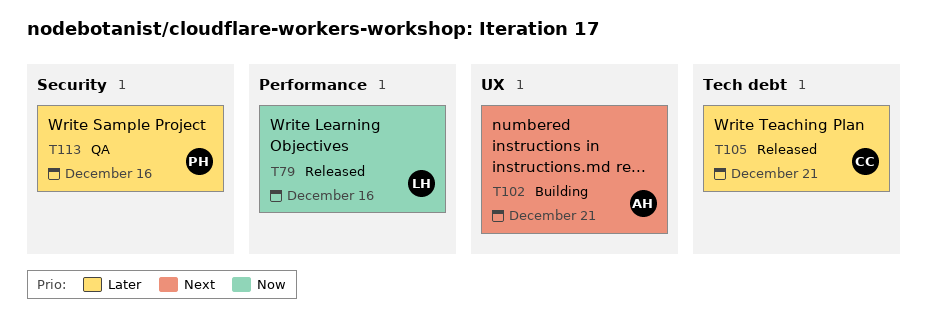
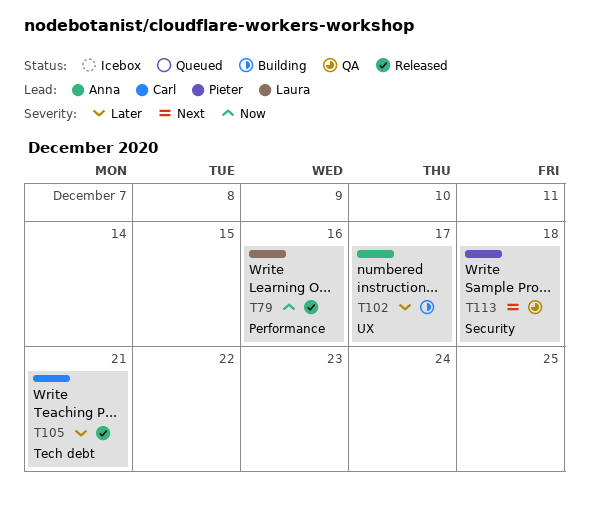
T102, priority: Next -> Later
T102, due: Dec 21 -> Dec 17
T113, priority: Later -> Next
T113, due: Dec 16 -> Dec 18

